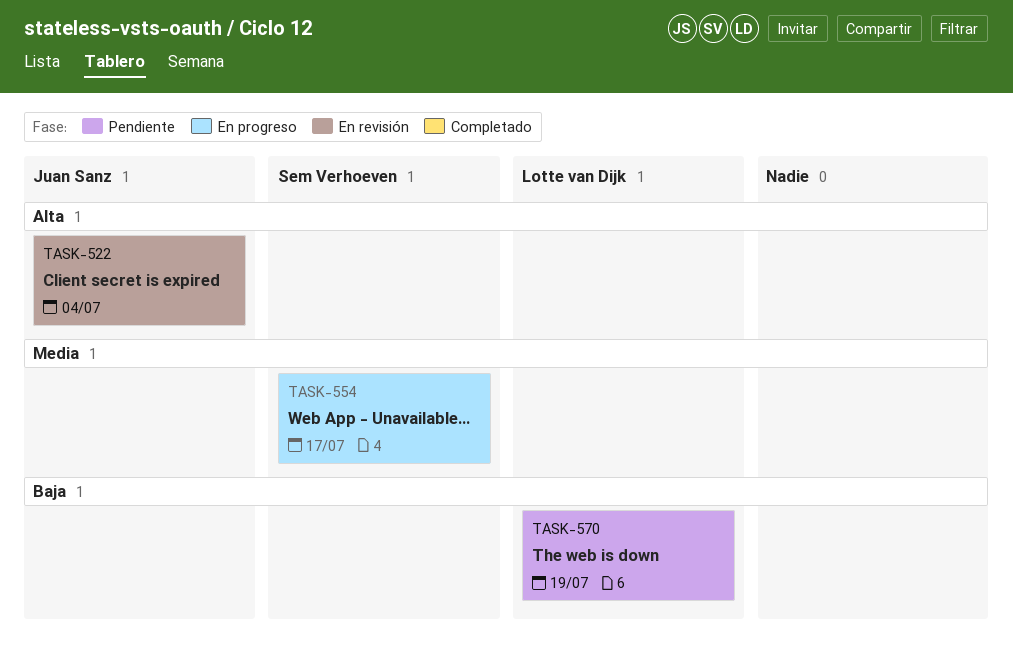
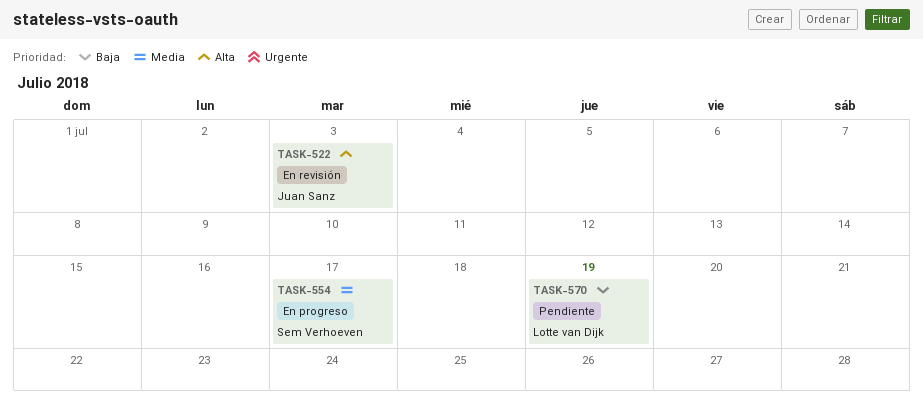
TASK-522, due: Jul 4 -> Jul 3

